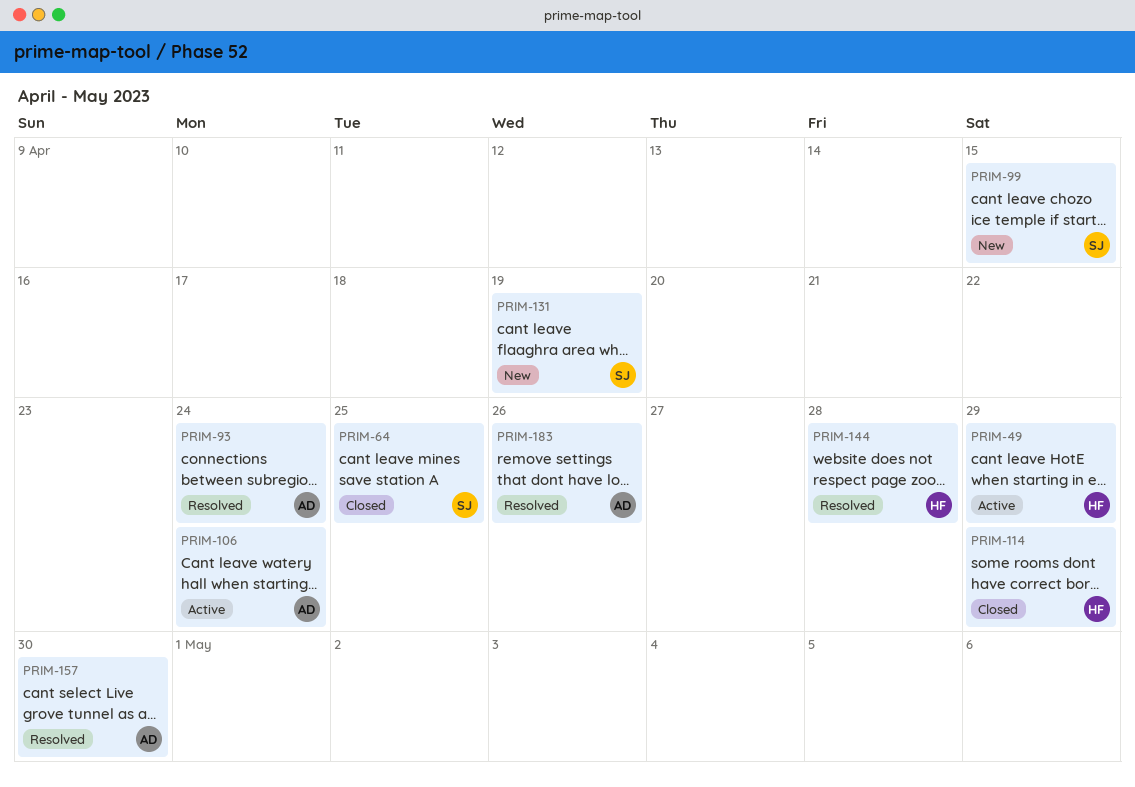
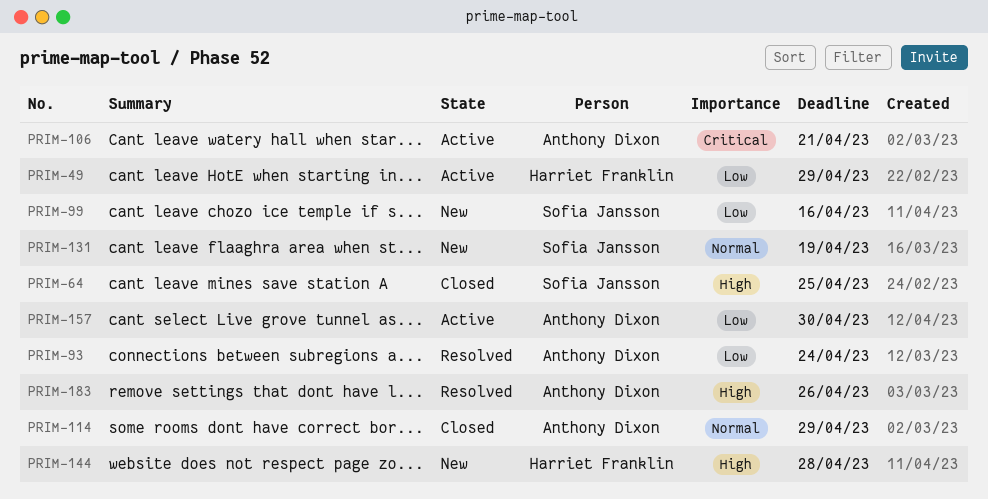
PRIM-99, due: Apr 15 -> Apr 16
PRIM-106, due: Apr 24 -> Apr 21
PRIM-114, owner: Harriet Franklin -> Anthony Dixon
PRIM-144, status: Resolved -> New
PRIM-157, status: Resolved -> Active

